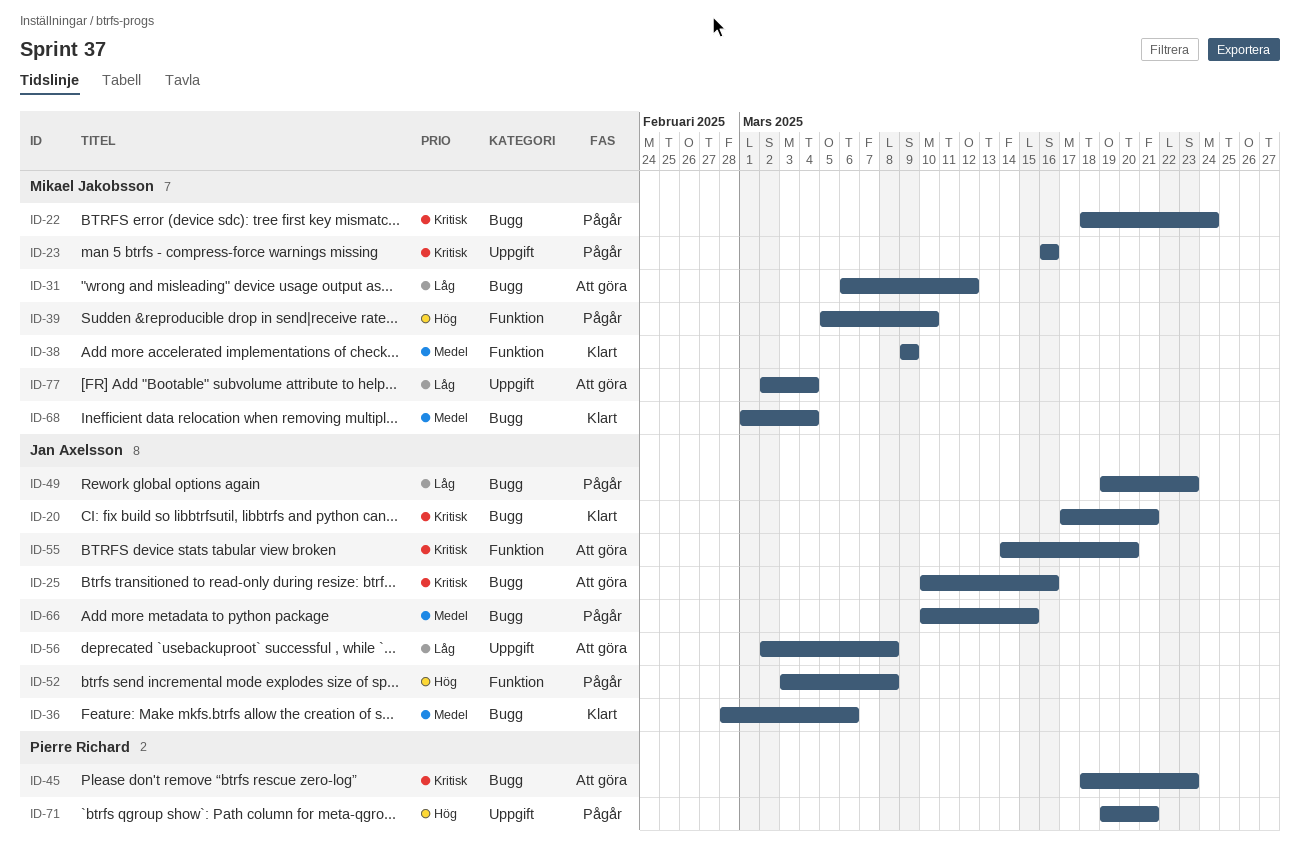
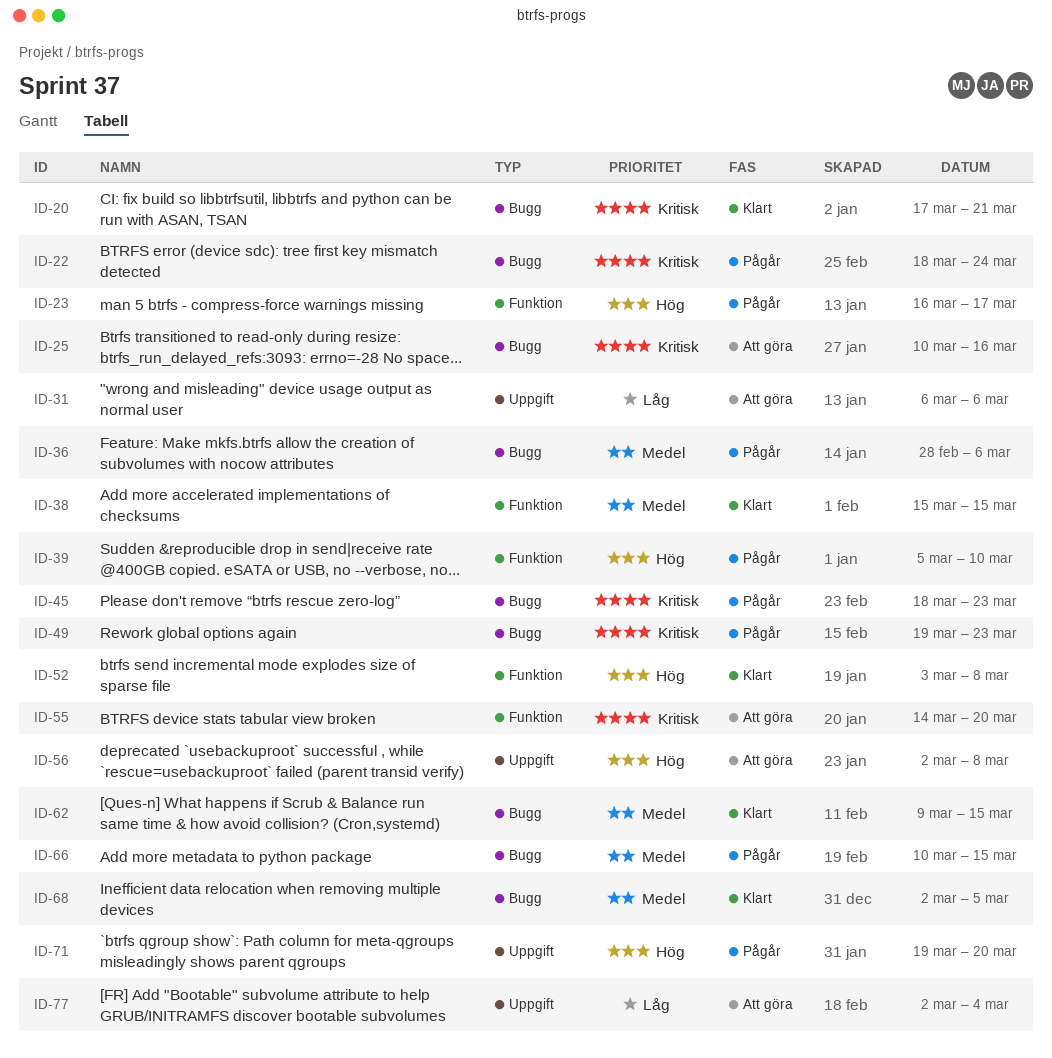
ID-23, priority: Kritisk -> Hög
ID-23, label: Uppgift -> Funktion
ID-23, due: Mar 16 -> Mar 17
ID-31, label: Bugg -> Uppgift
ID-31, due: Mar 12 -> Mar 6
ID-36, status: Klart -> Pågår
ID-38, start: Mar 9 -> Mar 15
ID-38, due: Mar 9 -> Mar 15
ID-45, status: Att göra -> Pågår
ID-49, priority: Låg -> Kritisk
ID-52, status: Pågår -> Klart
ID-56, priority: Låg -> Hög
ID-62: none -> present
ID-68, start: Mar 1 -> Mar 2
ID-68, due: Mar 4 -> Mar 5
ID-71, due: Mar 21 -> Mar 20

